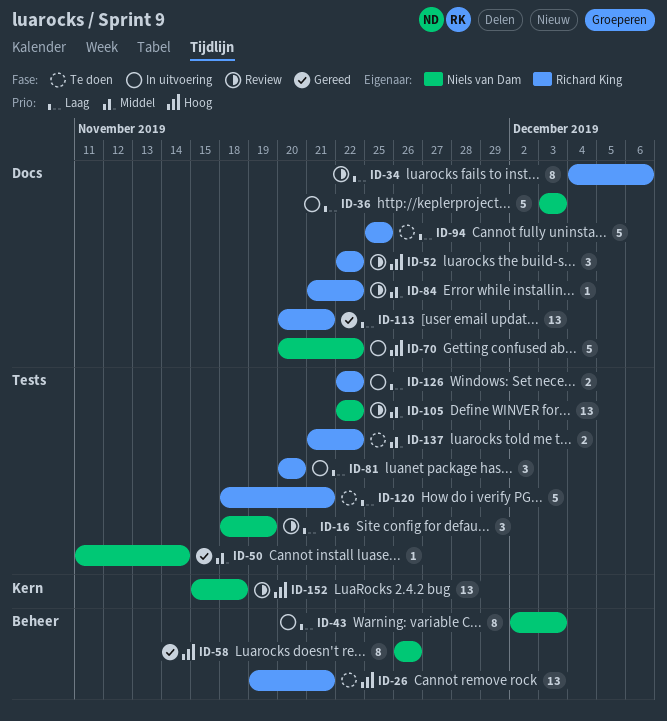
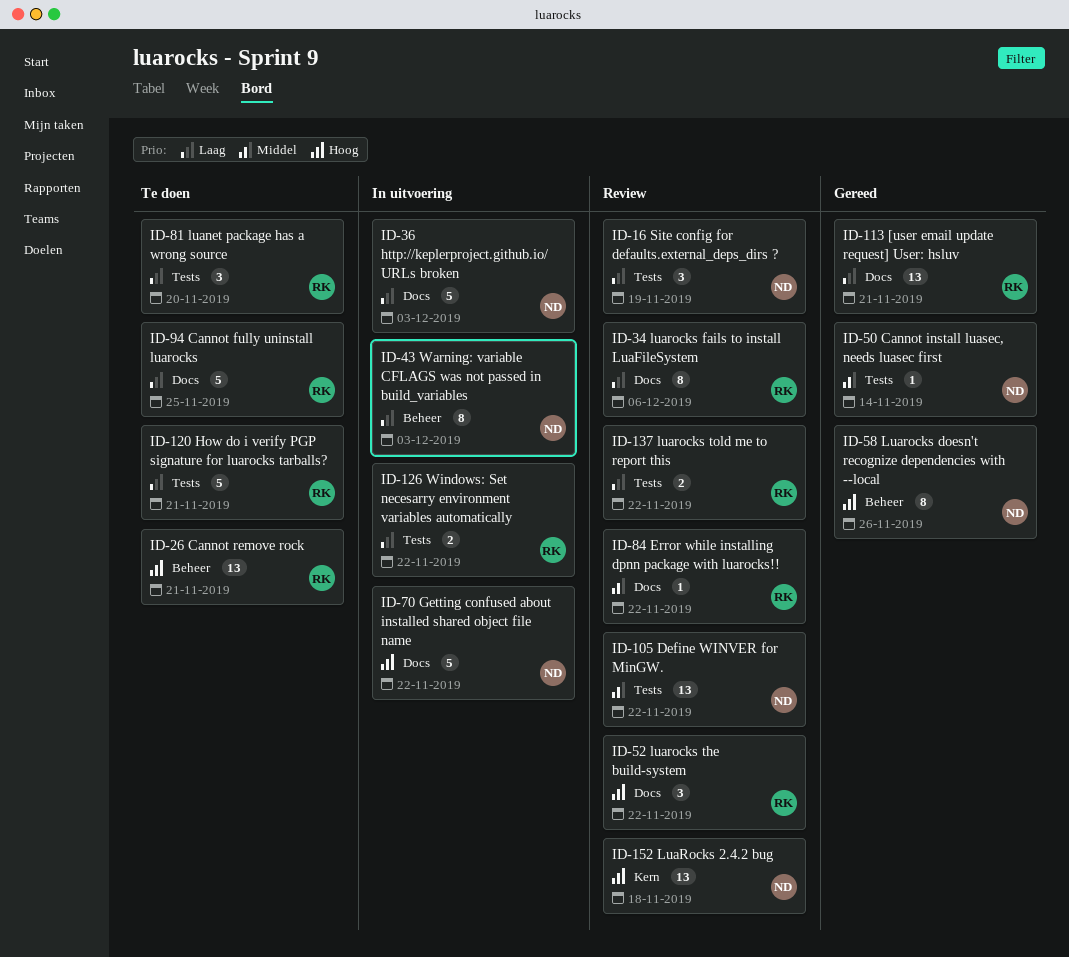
ID-81, status: In uitvoering -> Te doen
ID-137, status: Te doen -> Review
ID-137, priority: Middel -> Laag

